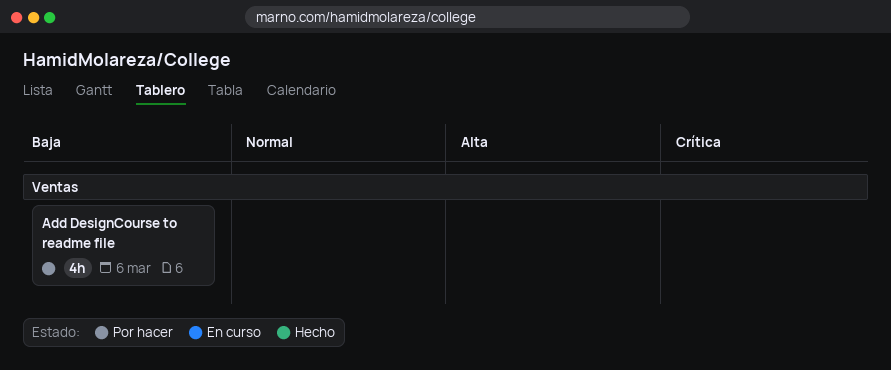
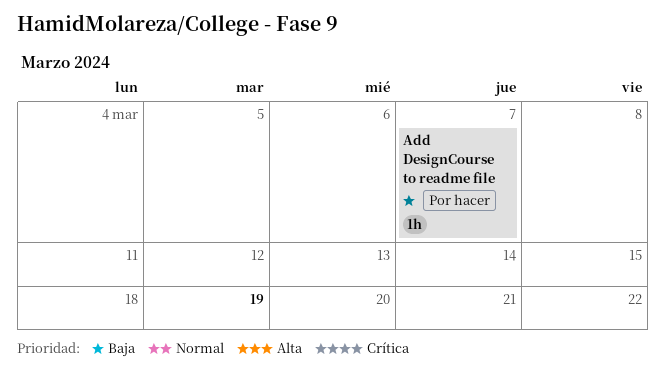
Add DesignCourse to readme file, estimate: 4h -> 1h
Add DesignCourse to readme file, due: Mar 6 -> Mar 7

